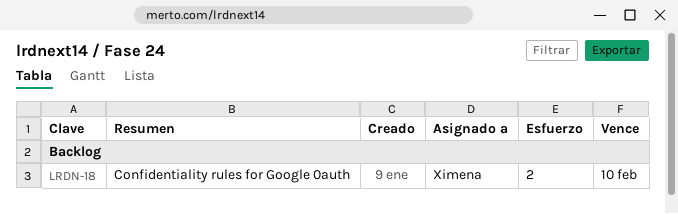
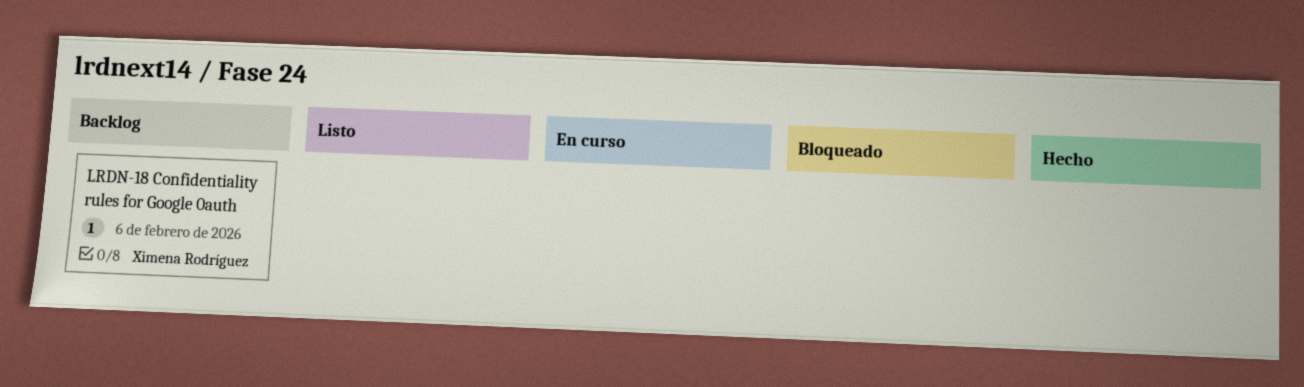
LRDN-18, estimate: 2 -> 1
LRDN-18, due: Feb 10 -> Feb 6

